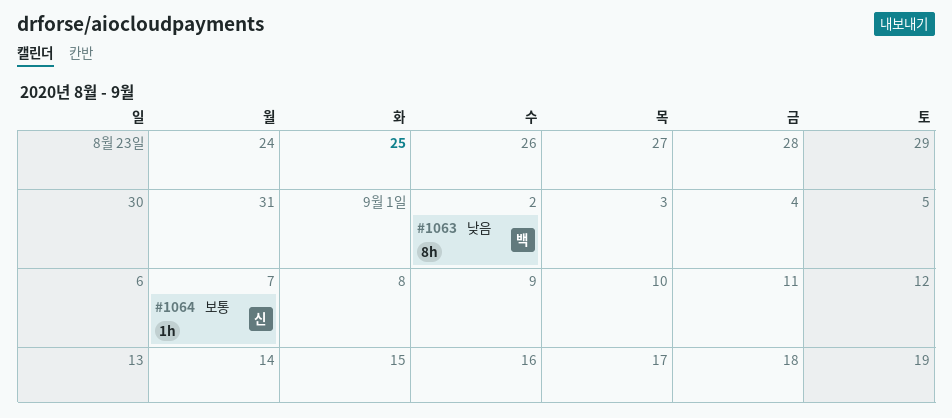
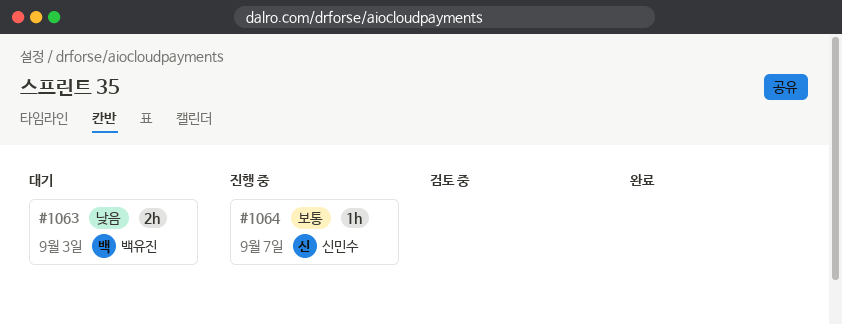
#1063, estimate: 8h -> 2h
#1063, due: Sep 2 -> Sep 3

